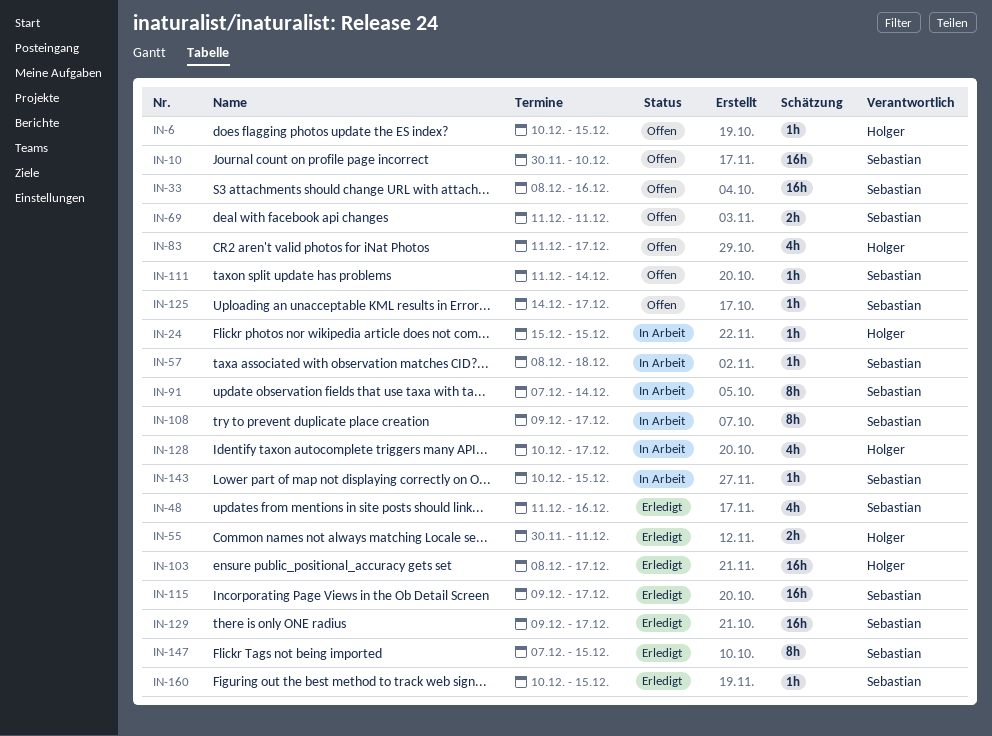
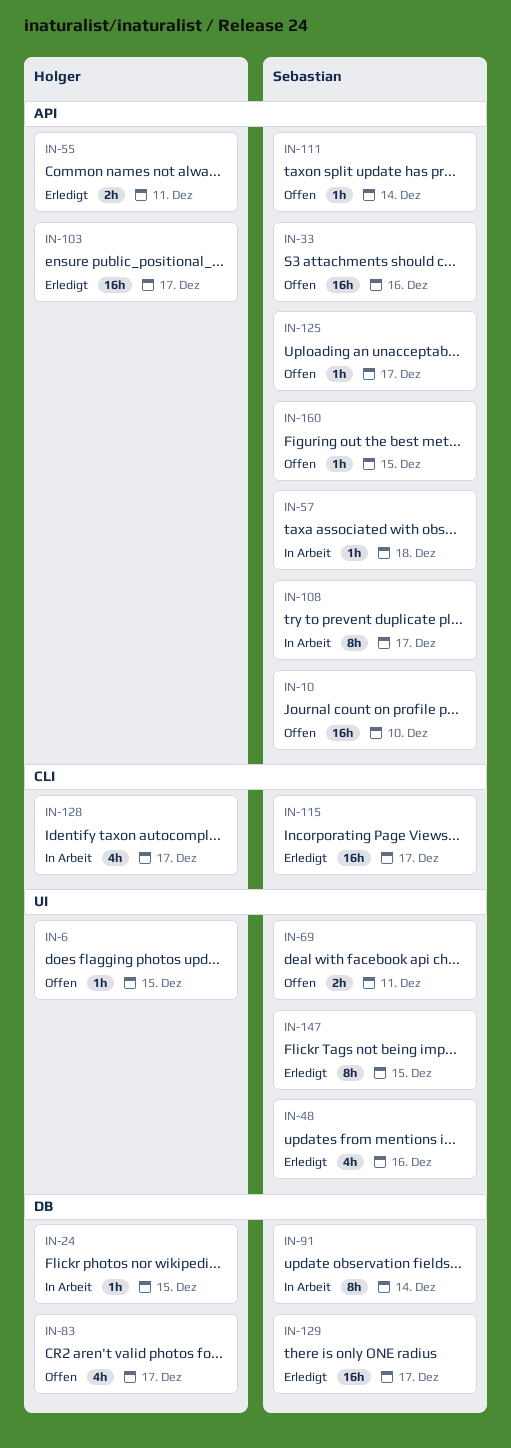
IN-143: present -> none
IN-160, status: Erledigt -> Offen

